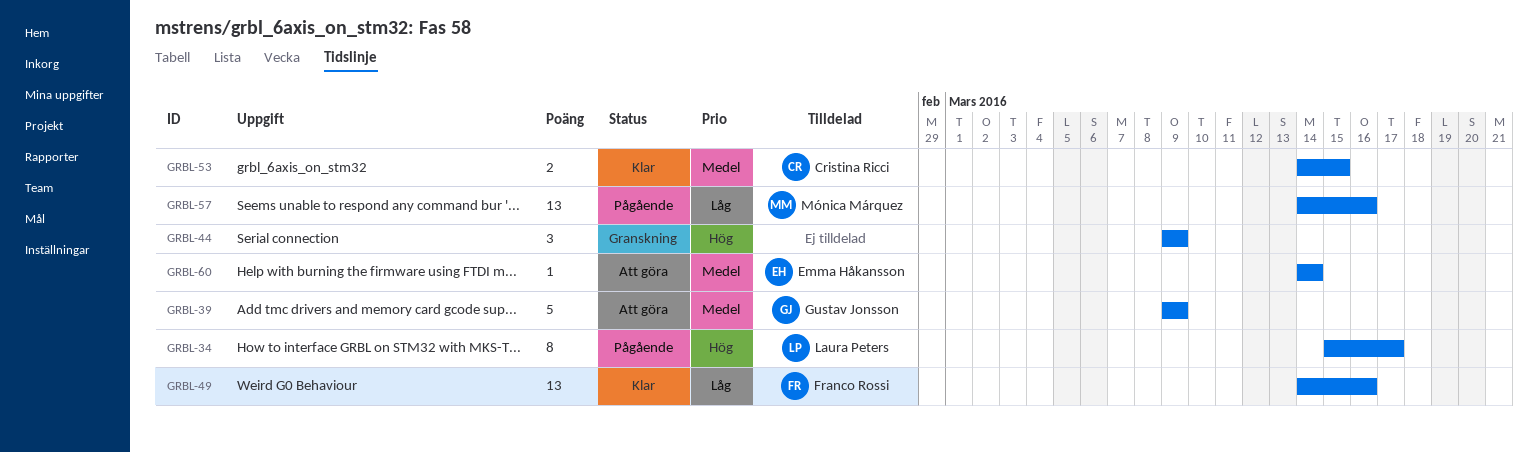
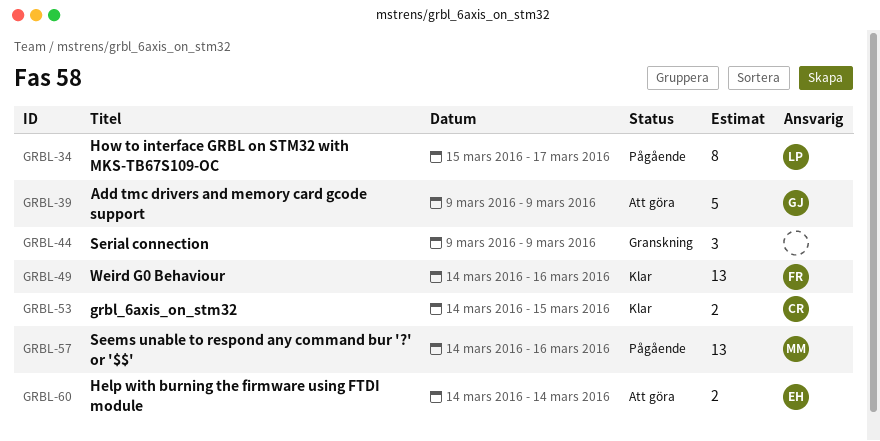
GRBL-60, estimate: 1 -> 2

